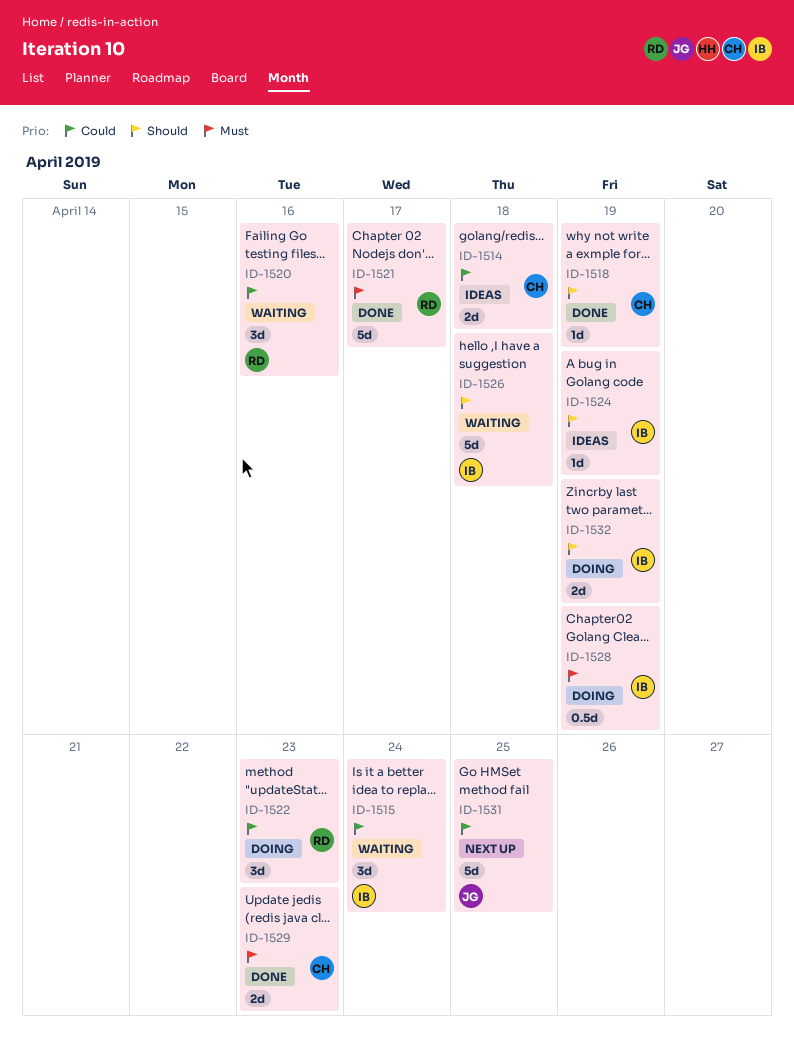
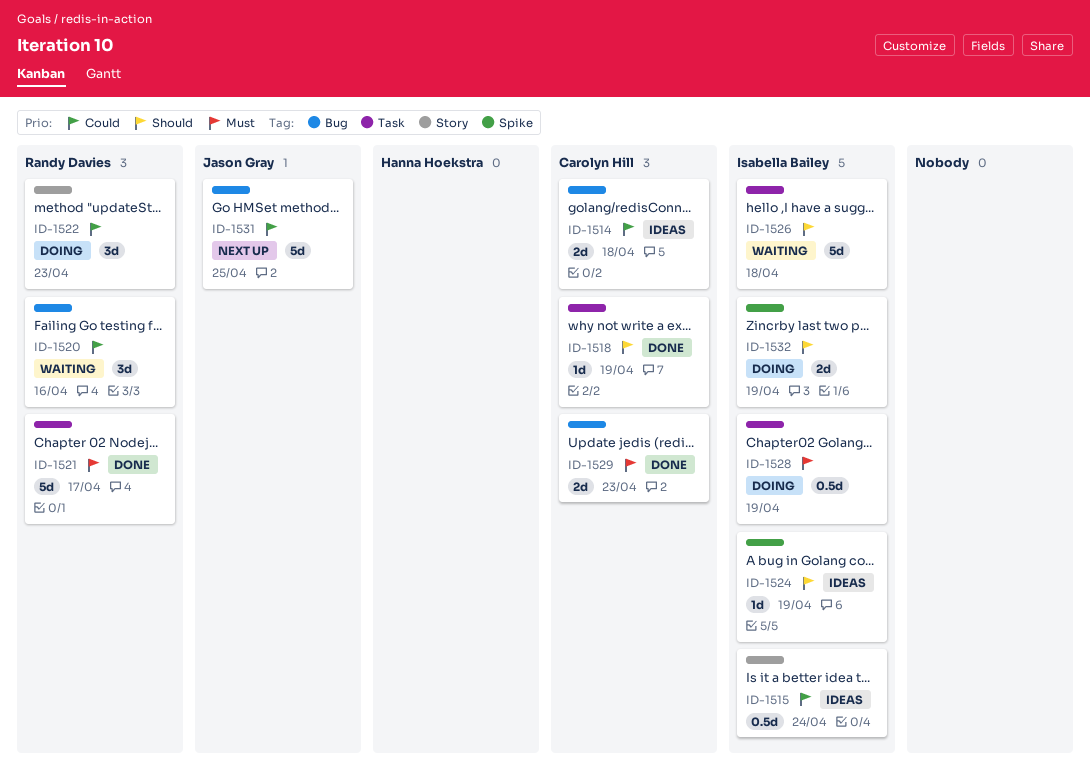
ID-1515, status: Waiting -> Ideas
ID-1515, estimate: 3d -> 0.5d

